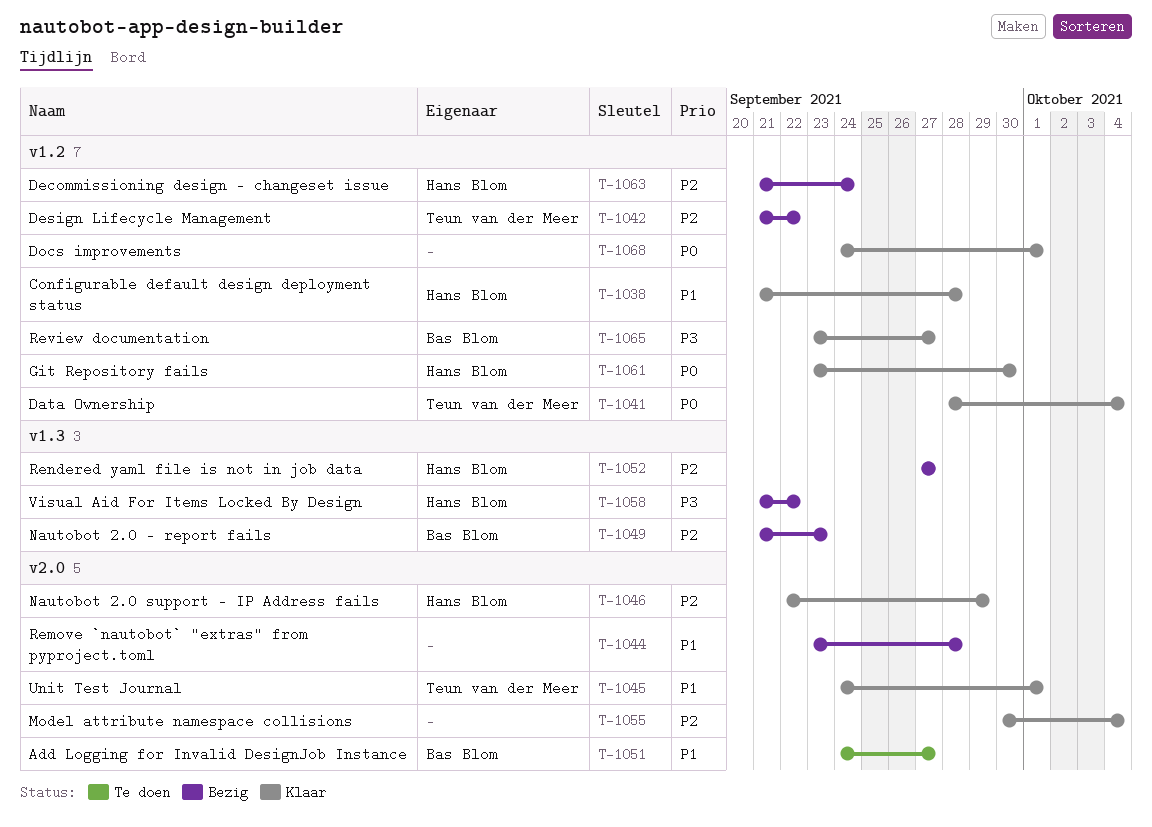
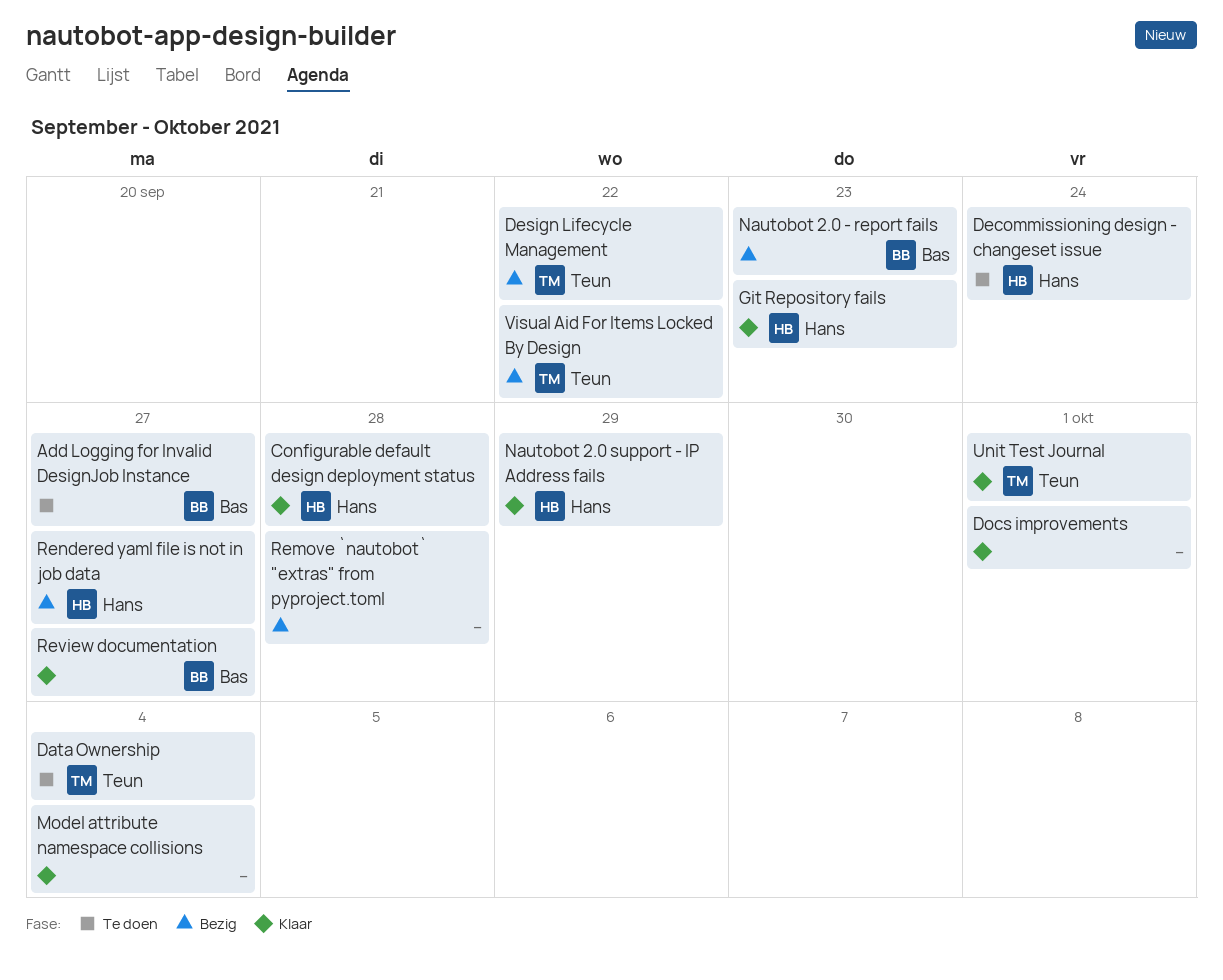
Data Ownership, status: Klaar -> Te doen
Decommissioning design - changeset issue, status: Bezig -> Te doen
Git Repository fails, due: Sep 30 -> Sep 23
Visual Aid For Items Locked By Design, owner: Hans Blom -> Teun van der Meer

